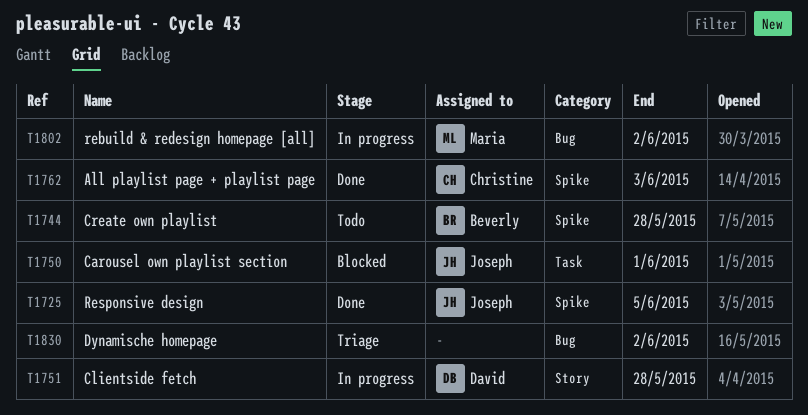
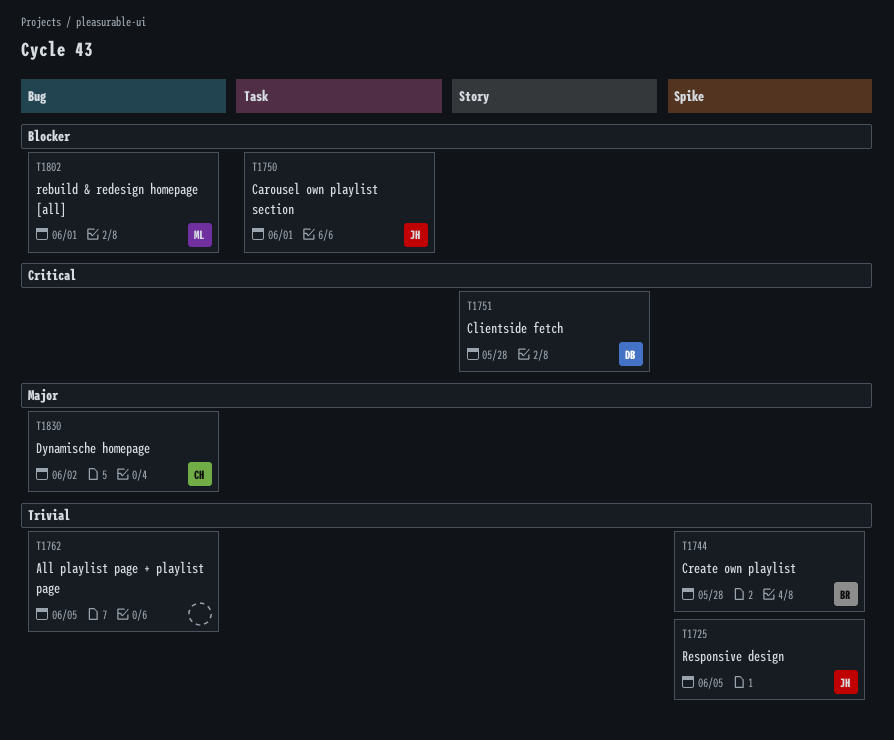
T1762, owner: Christine -> none
T1762, label: Spike -> Bug
T1762, due: Jun 3 -> Jun 5
T1802, due: Jun 2 -> Jun 1
T1830, owner: none -> Christine

